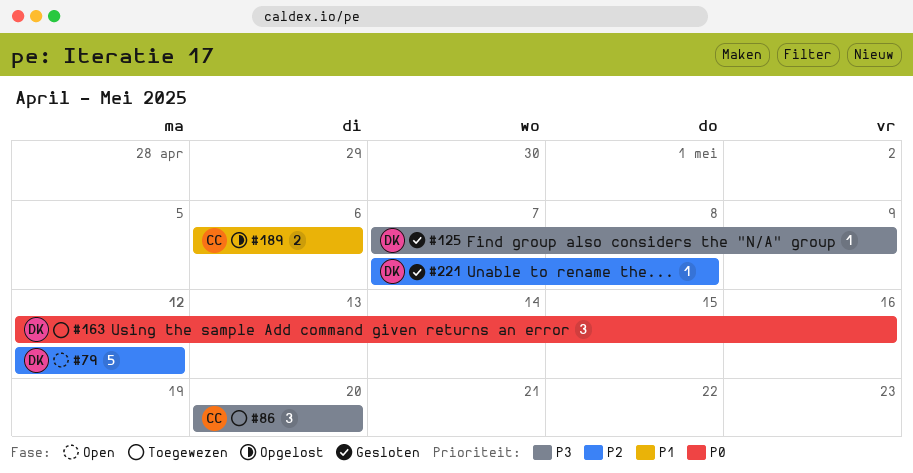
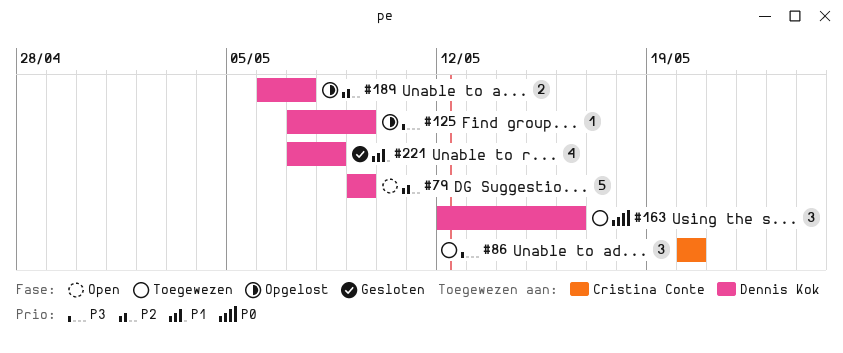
#79, start: May 12 -> May 9
#79, due: May 12 -> May 9
#125, status: Gesloten -> Opgelost
#189, owner: Cristina Conte -> Dennis Kok
#189, priority: P1 -> P2
#189, due: May 6 -> May 7
#221, priority: P2 -> P1
#221, estimate: 1 -> 4

